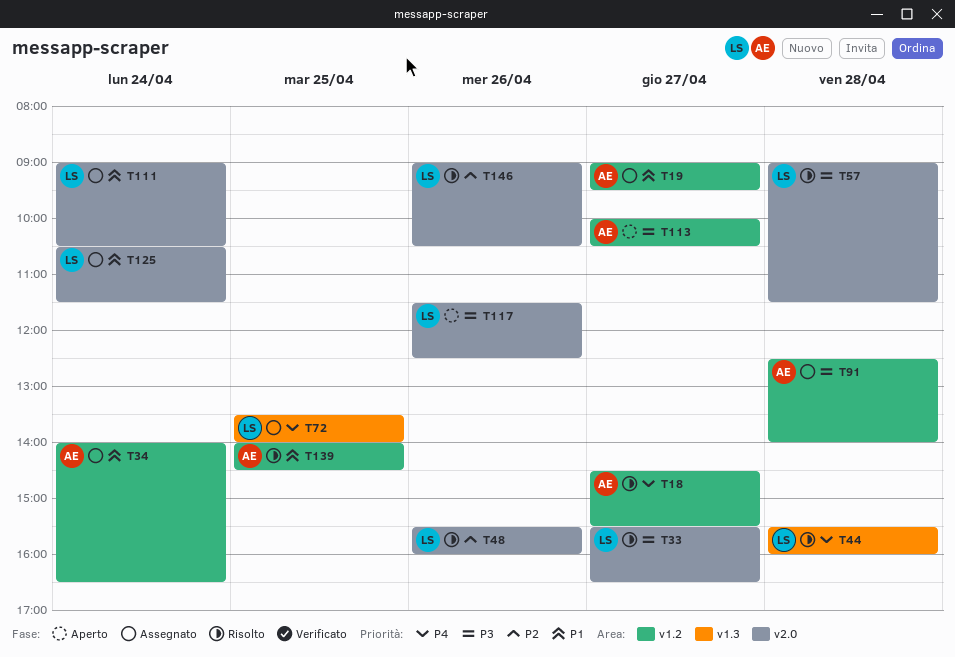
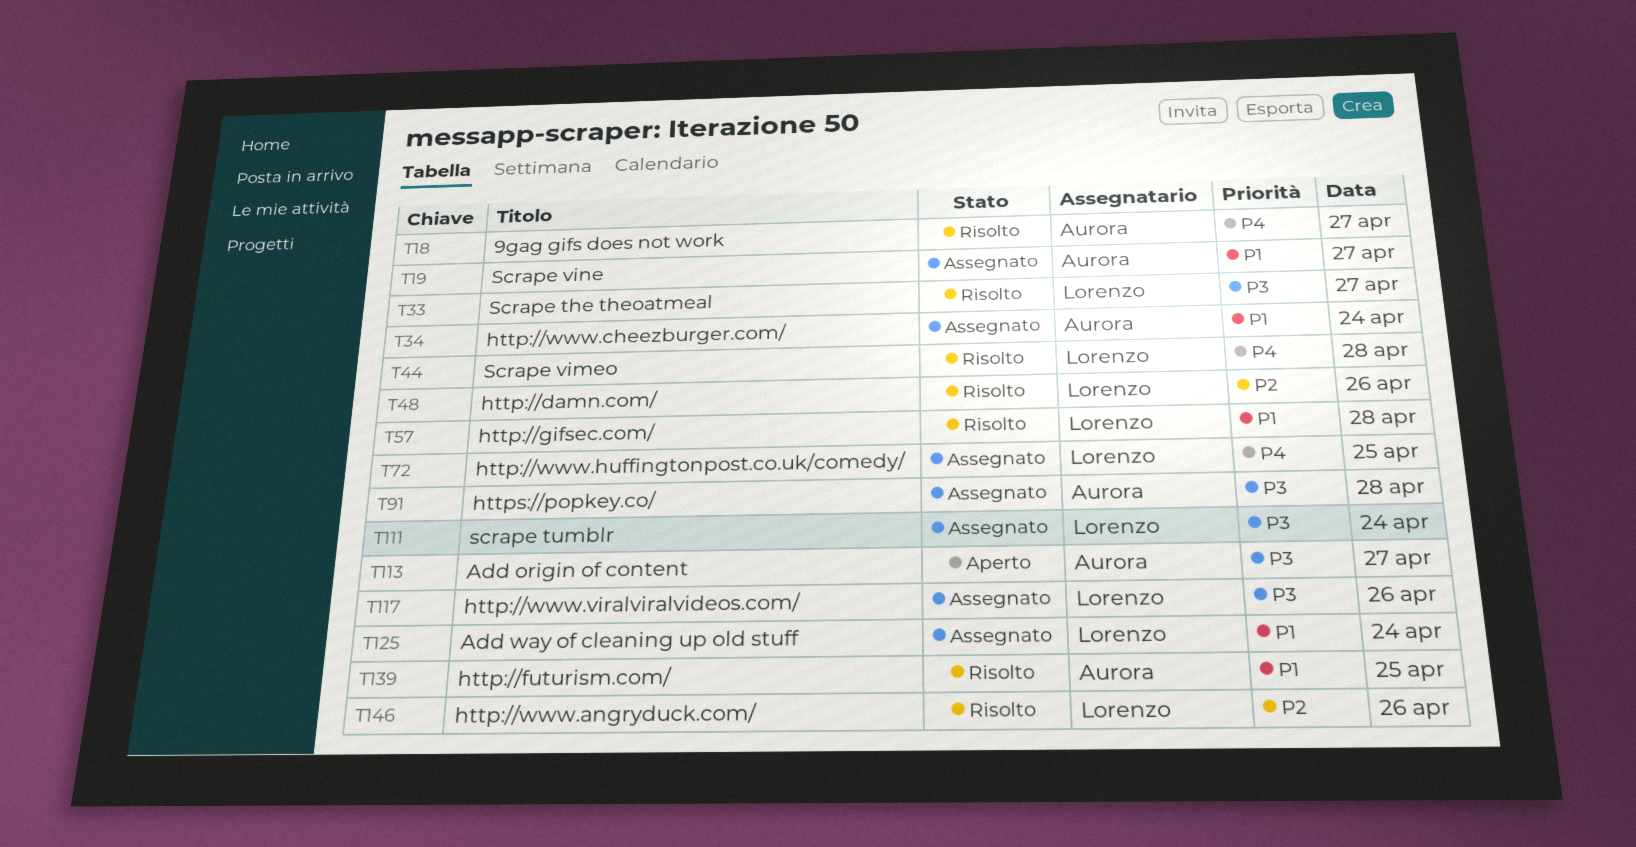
T57, priority: P3 -> P1
T111, priority: P1 -> P3
T117, status: Aperto -> Assegnato

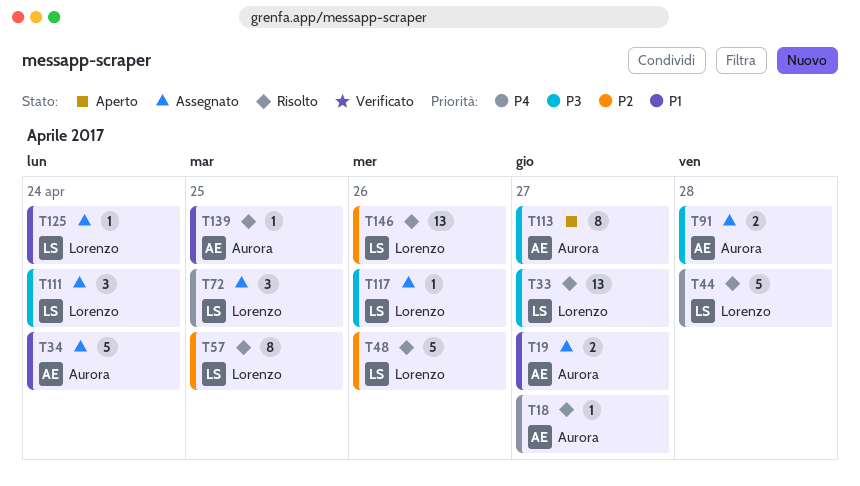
T57, priority: P1 -> P2
T57, day: Apr 28 -> Apr 25

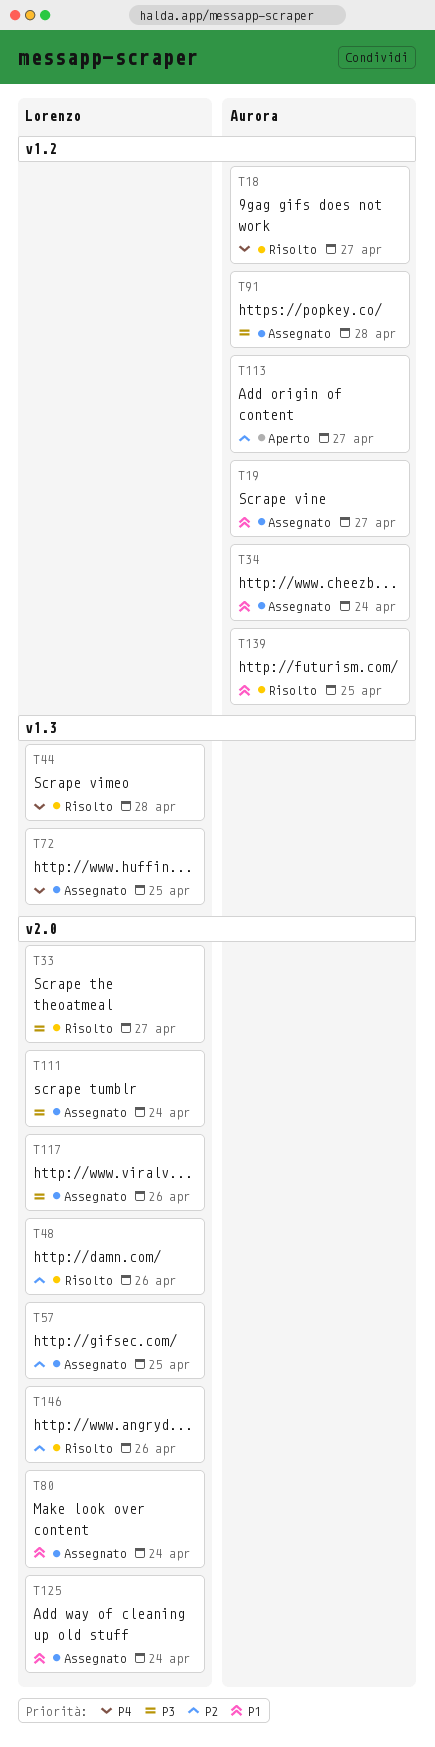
T57, status: Risolto -> Assegnato
T80: none -> present
T113, priority: P3 -> P2

